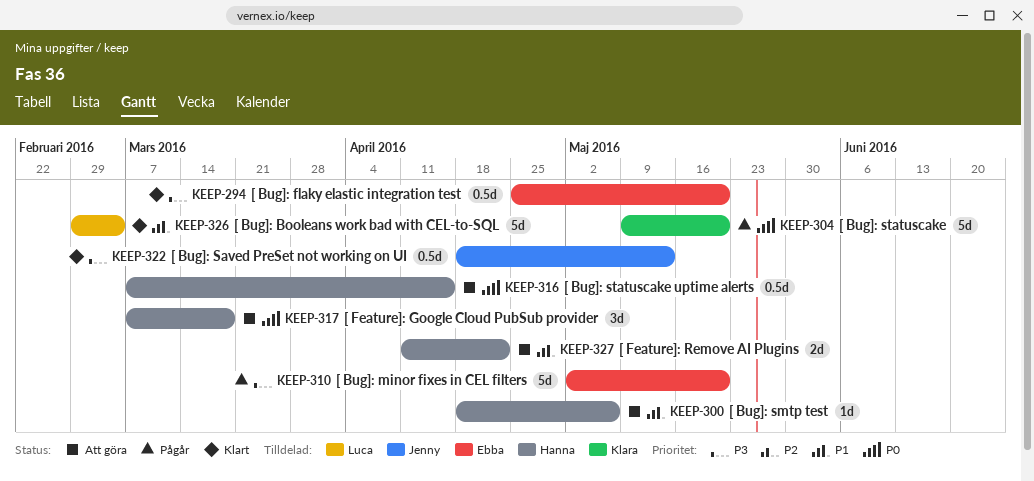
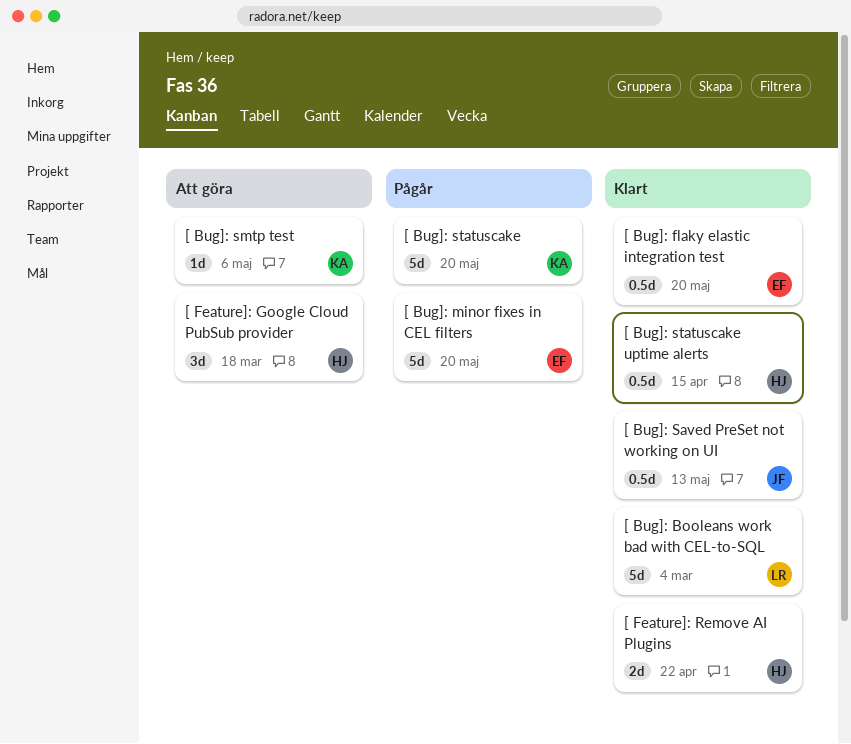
[ Bug]: smtp test, owner: Hanna -> Klara
[ Bug]: statuscake uptime alerts, status: Att göra -> Klart
[ Feature]: Remove AI Plugins, status: Att göra -> Klart

